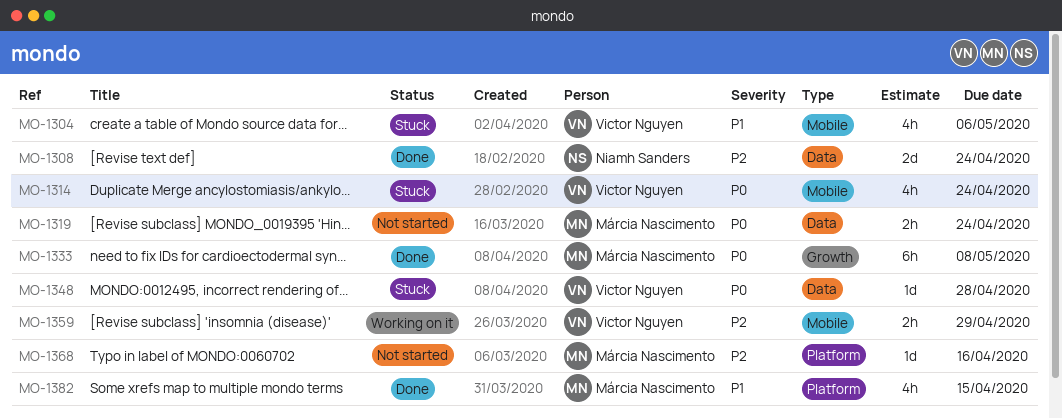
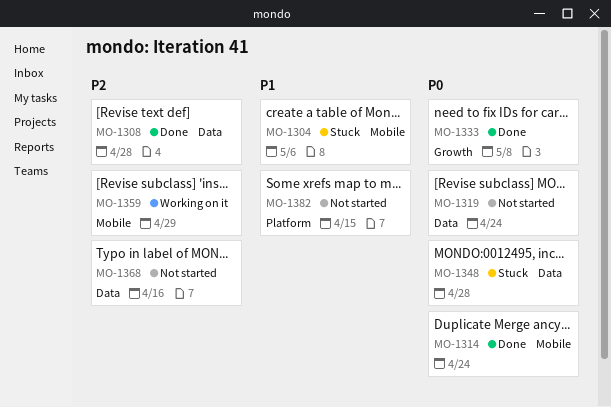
MO-1308, due: Apr 24 -> Apr 28
MO-1314, status: Stuck -> Done
MO-1368, label: Platform -> Data
MO-1382, status: Done -> Not started

